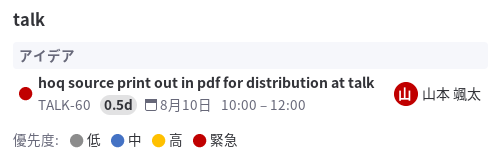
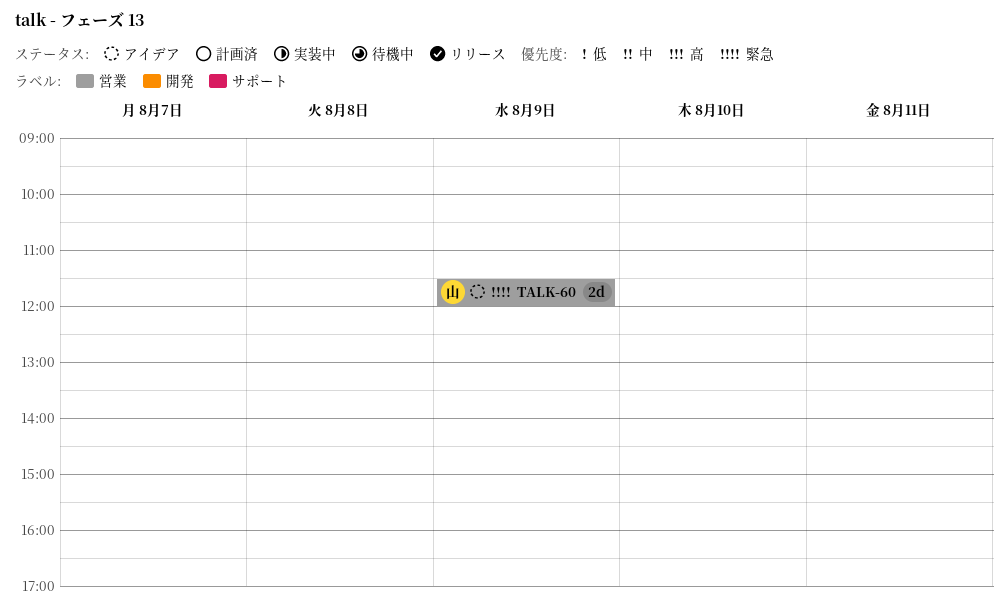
TALK-60, estimate: 0.5d -> 2d
TALK-60, day: Aug 10 -> Aug 9
TALK-60, begins: 10:00 -> 11:30

